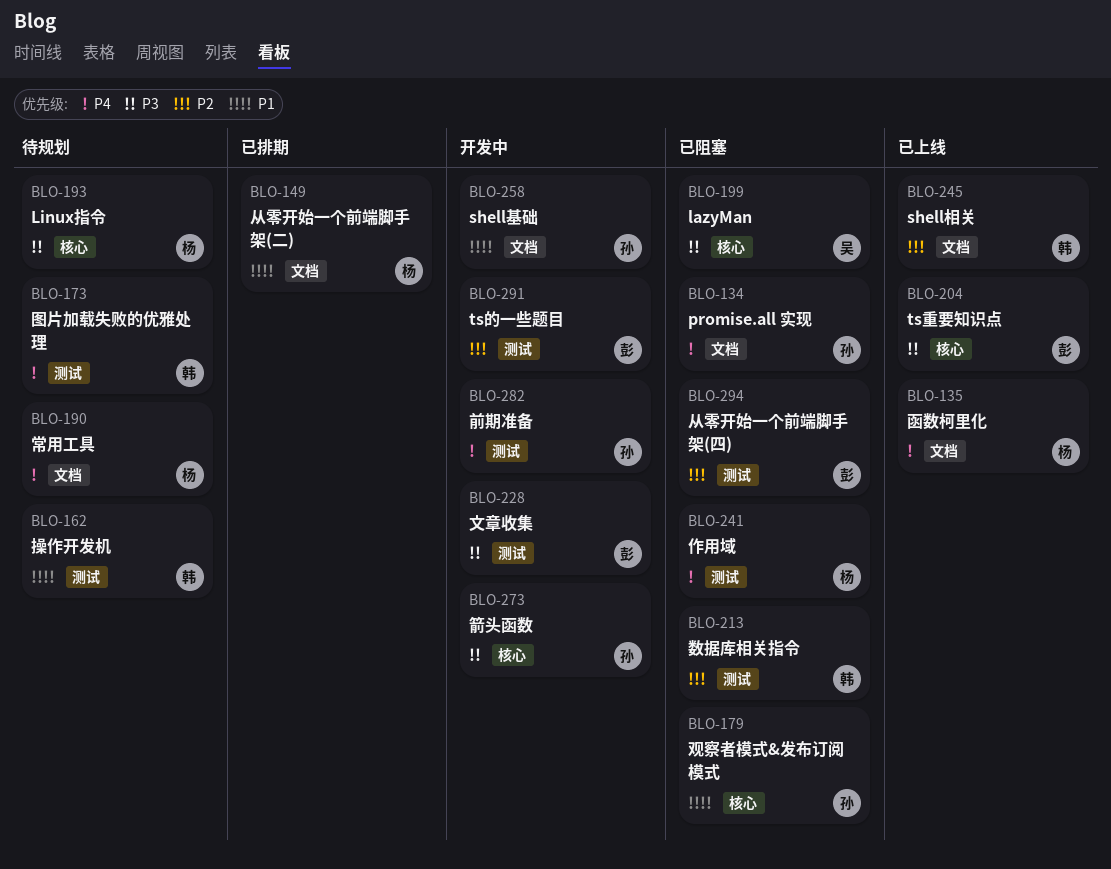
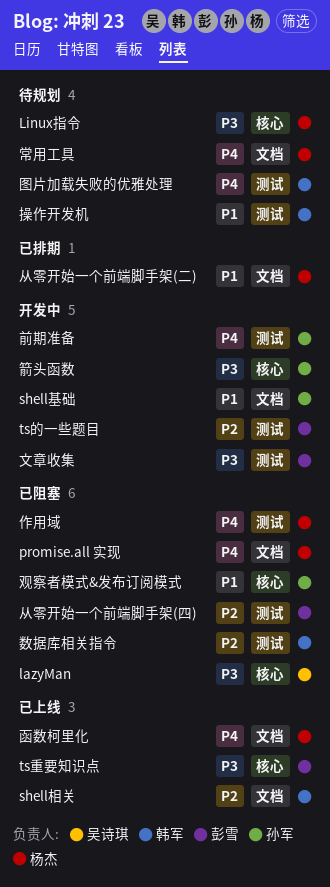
promise.all 实现, owner: 孙军 -> 杨杰

